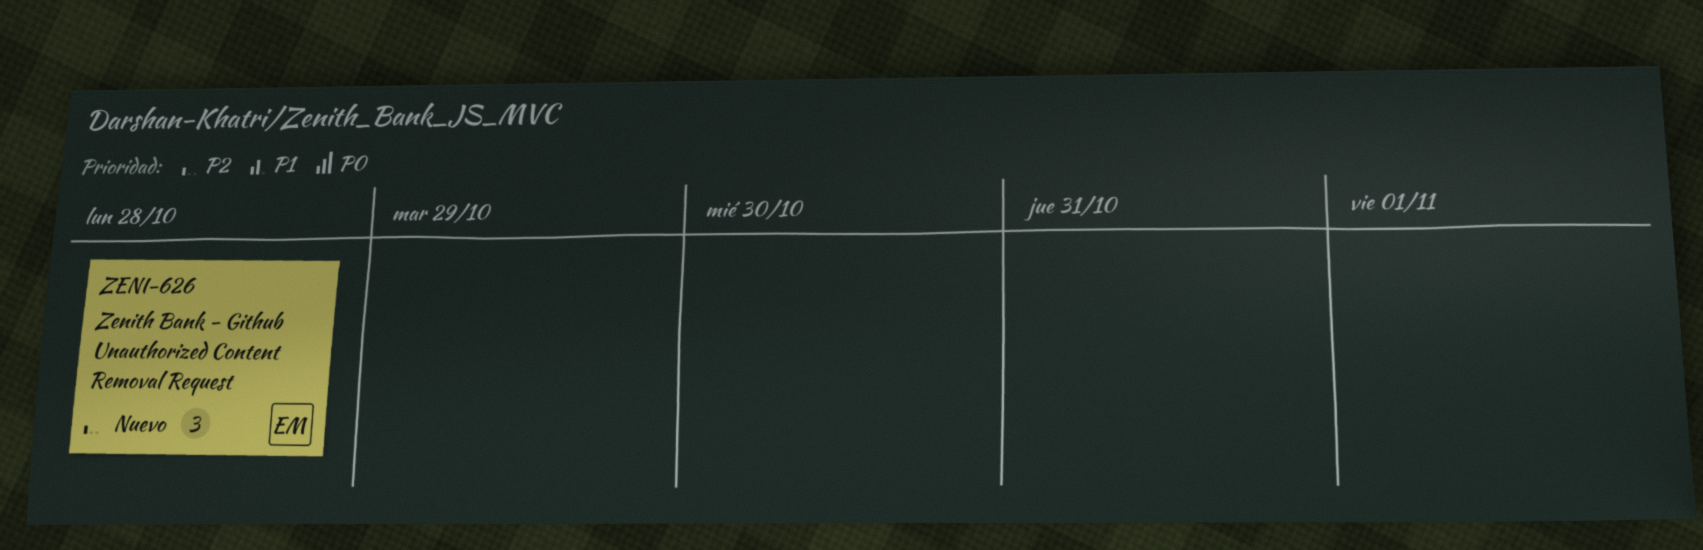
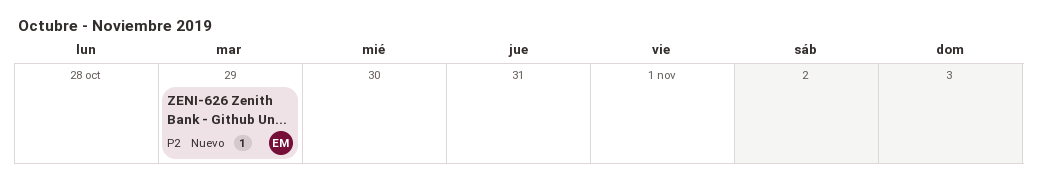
ZENI-626, estimate: 3 -> 1
ZENI-626, due: Oct 28 -> Oct 29

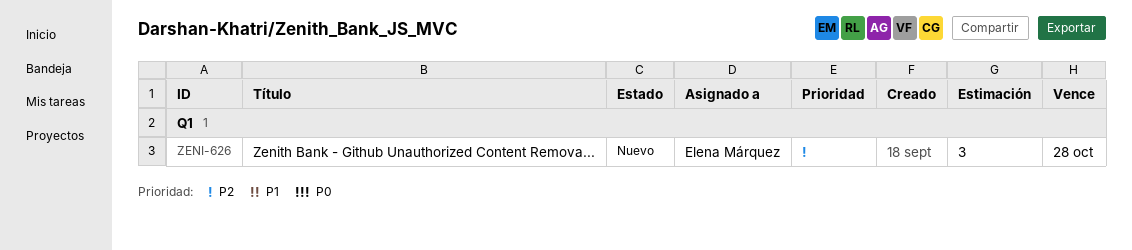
ZENI-626, estimate: 1 -> 3
ZENI-626, due: Oct 29 -> Oct 28

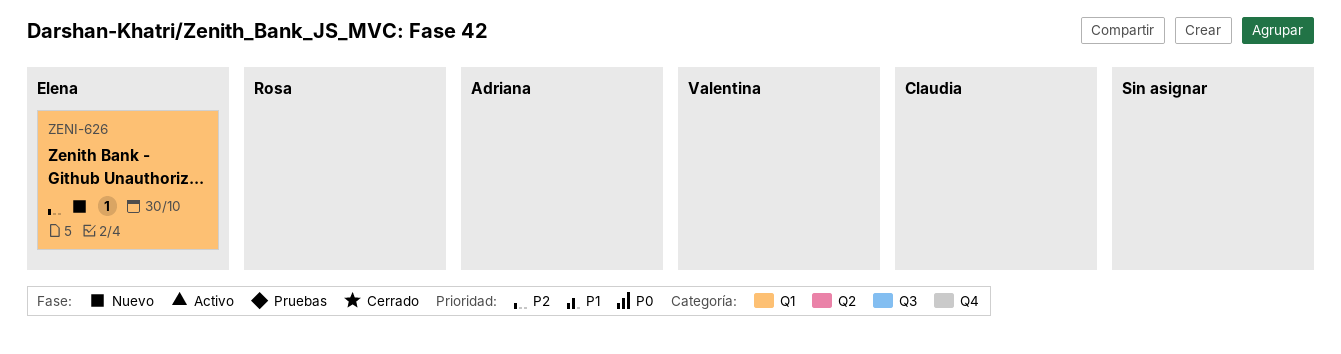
ZENI-626, estimate: 3 -> 1
ZENI-626, due: Oct 28 -> Oct 30

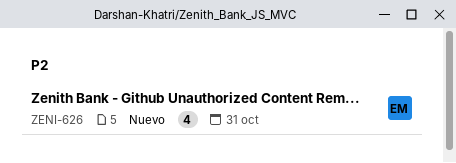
ZENI-626, estimate: 1 -> 4
ZENI-626, due: Oct 30 -> Oct 31

